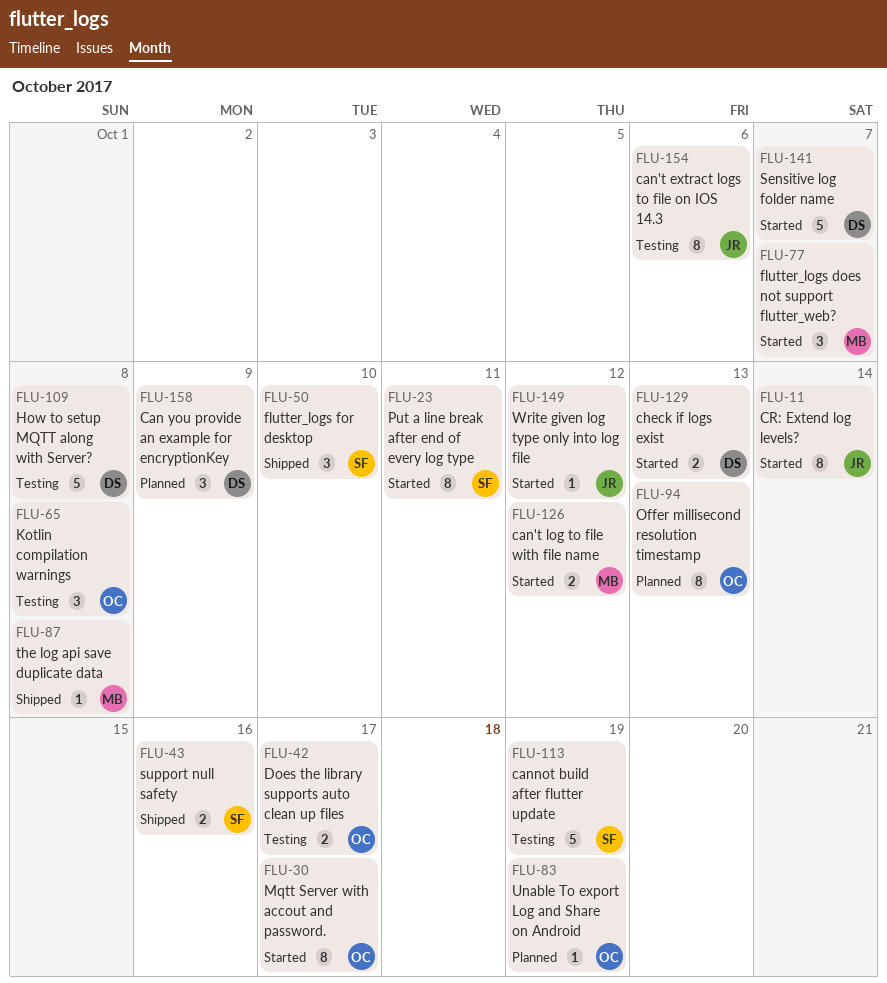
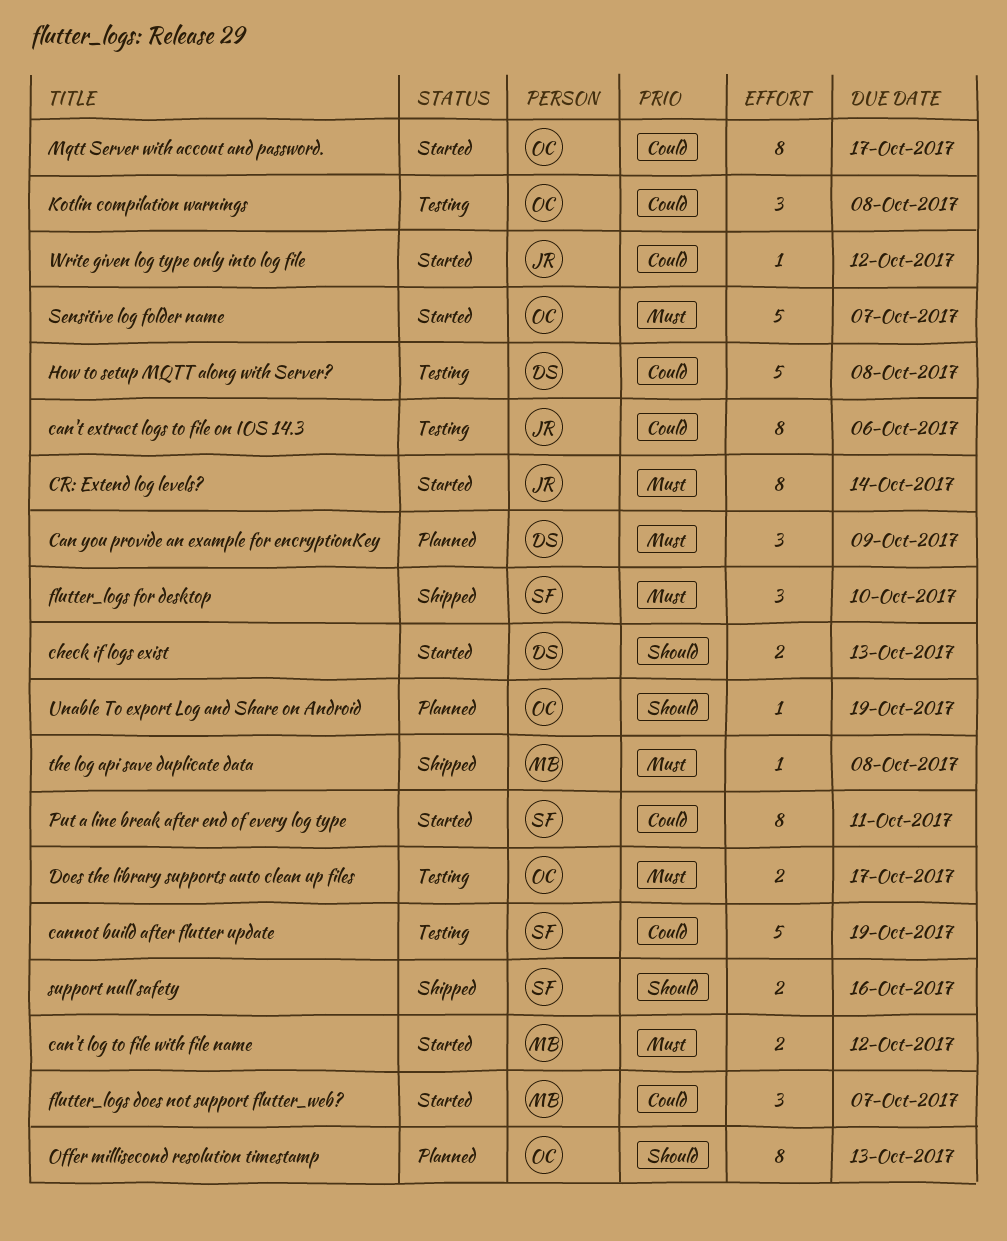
Sensitive log folder name, owner: DS -> OC

